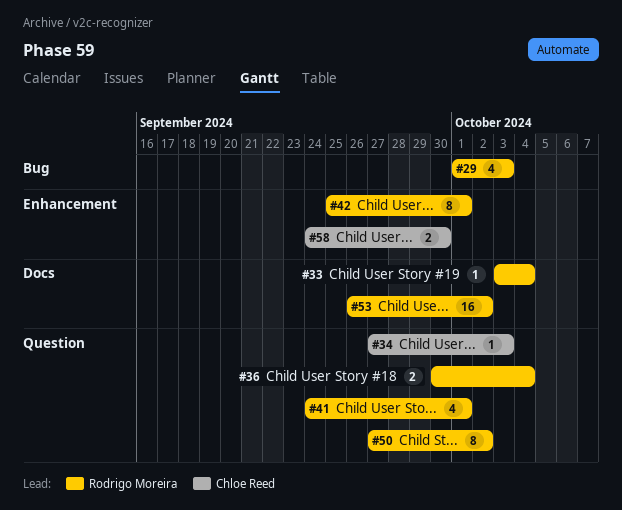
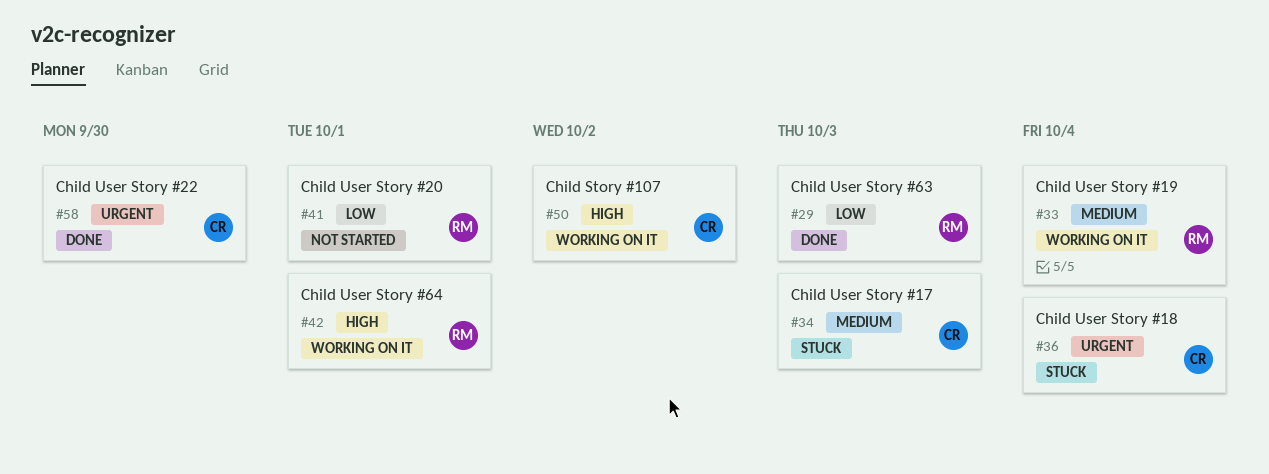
#36, owner: Rodrigo Moreira -> Chloe Reed
#50, owner: Rodrigo Moreira -> Chloe Reed
#53: present -> none

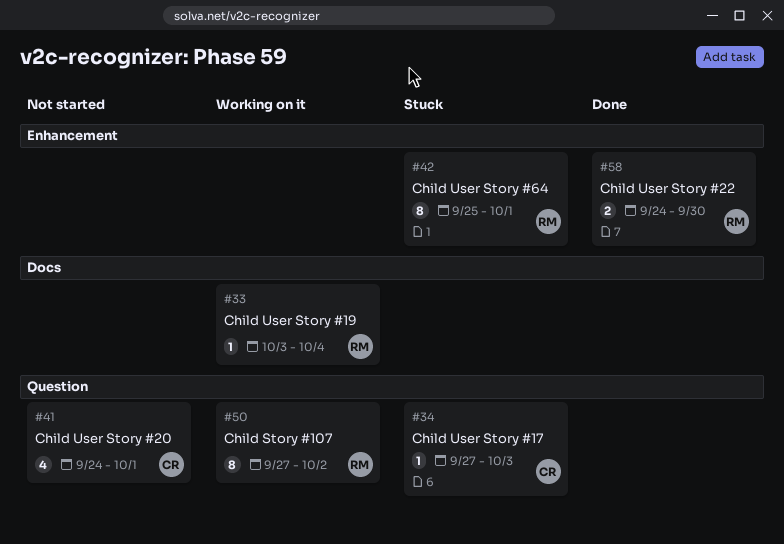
#29: present -> none
#36: present -> none
#41, owner: RM -> CR
#42, status: Working on it -> Stuck
#50, owner: CR -> RM
#58, owner: CR -> RM

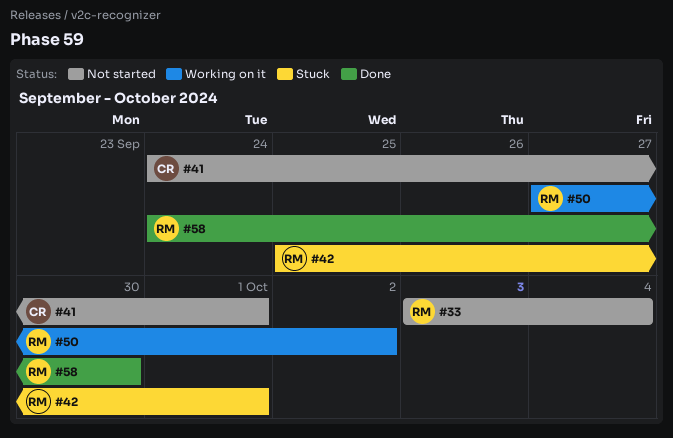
#33, status: Working on it -> Not started
#34: present -> none

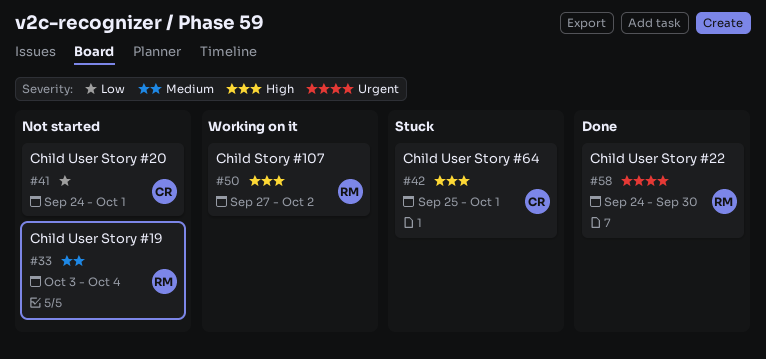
#42, owner: RM -> CR

